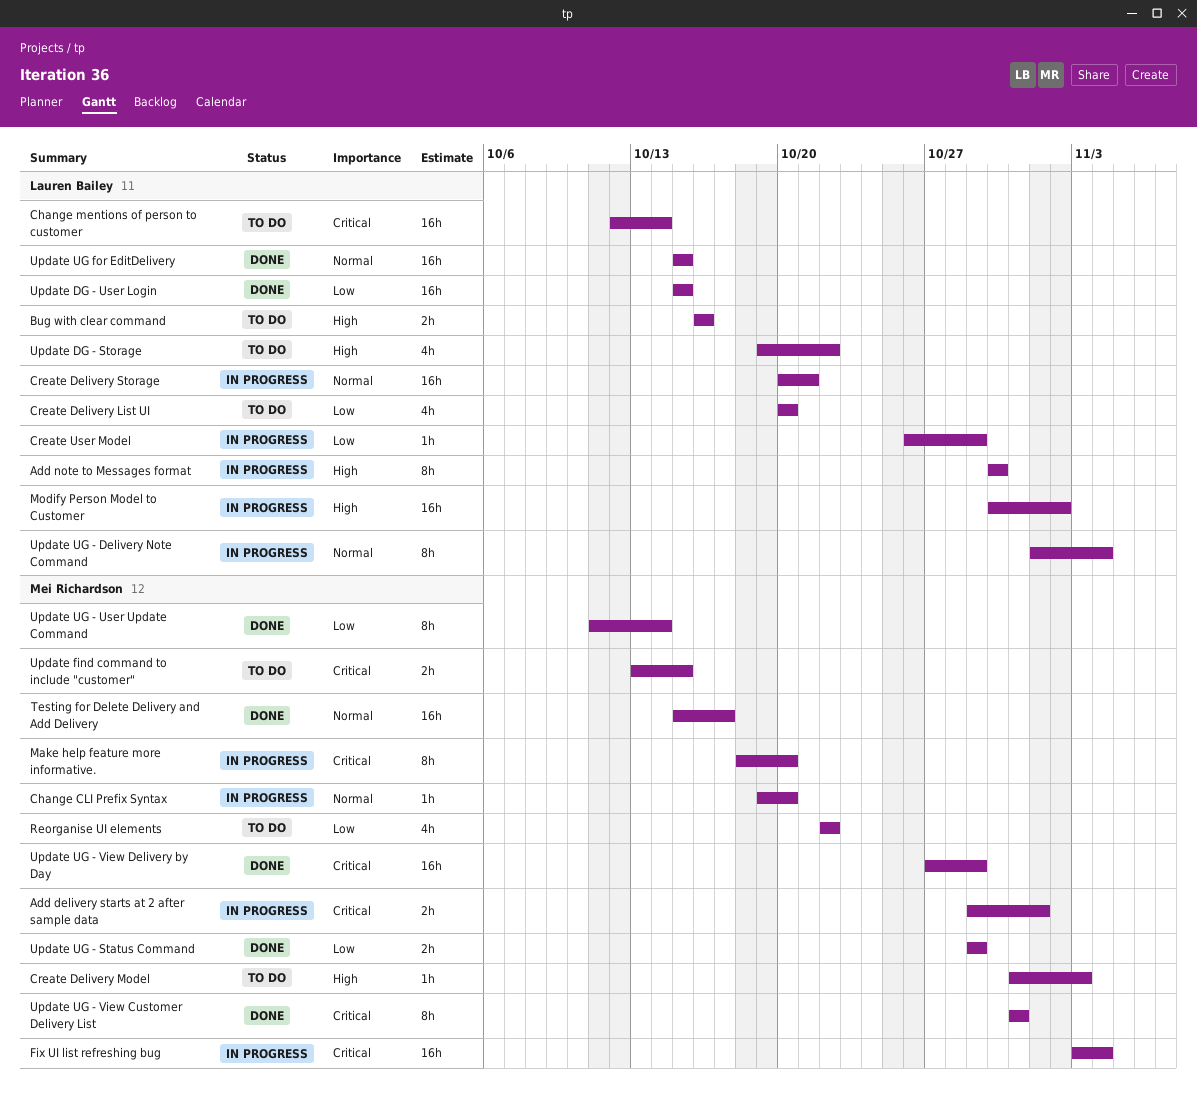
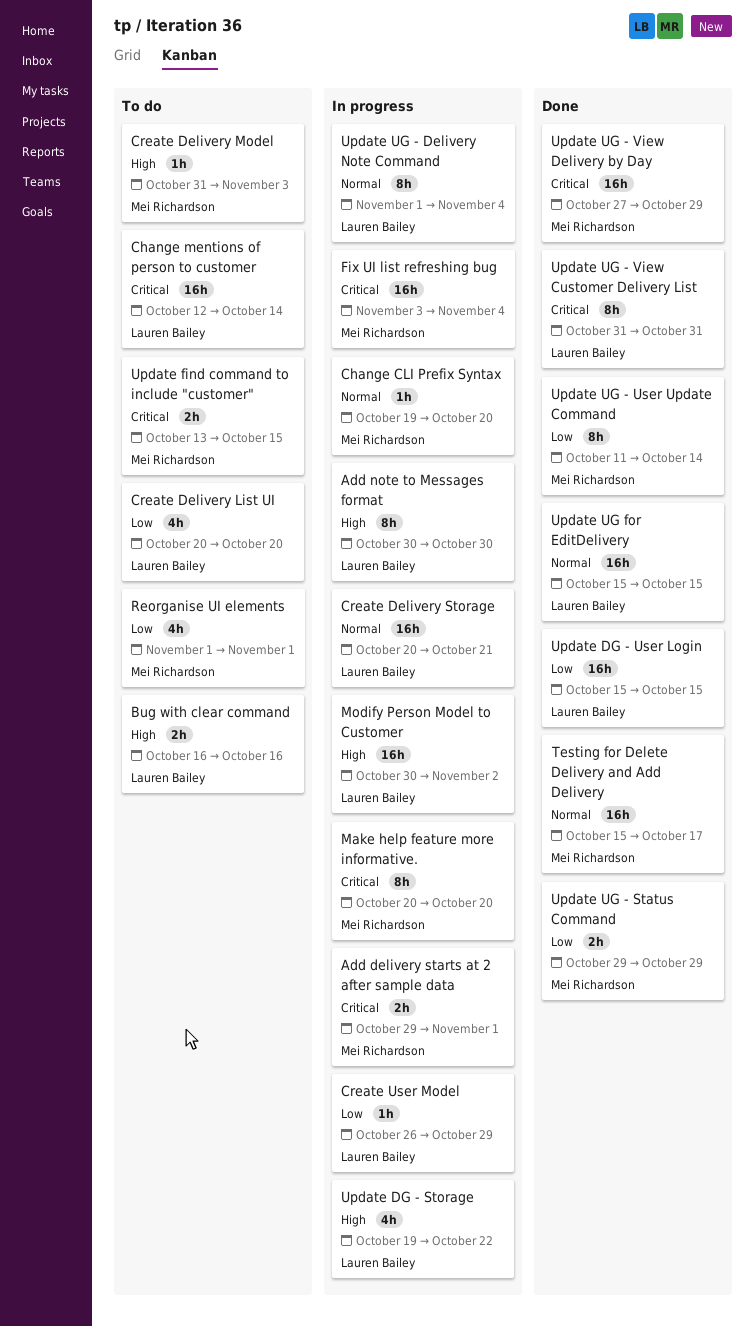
Make help feature more informative., start: Oct 18 -> Oct 20
Reorganise UI elements, start: Oct 22 -> Nov 1
Reorganise UI elements, due: Oct 22 -> Nov 1
Update DG - Storage, status: To do -> In progress
Update UG - View Customer Delivery List, owner: Mei Richardson -> Lauren Bailey

